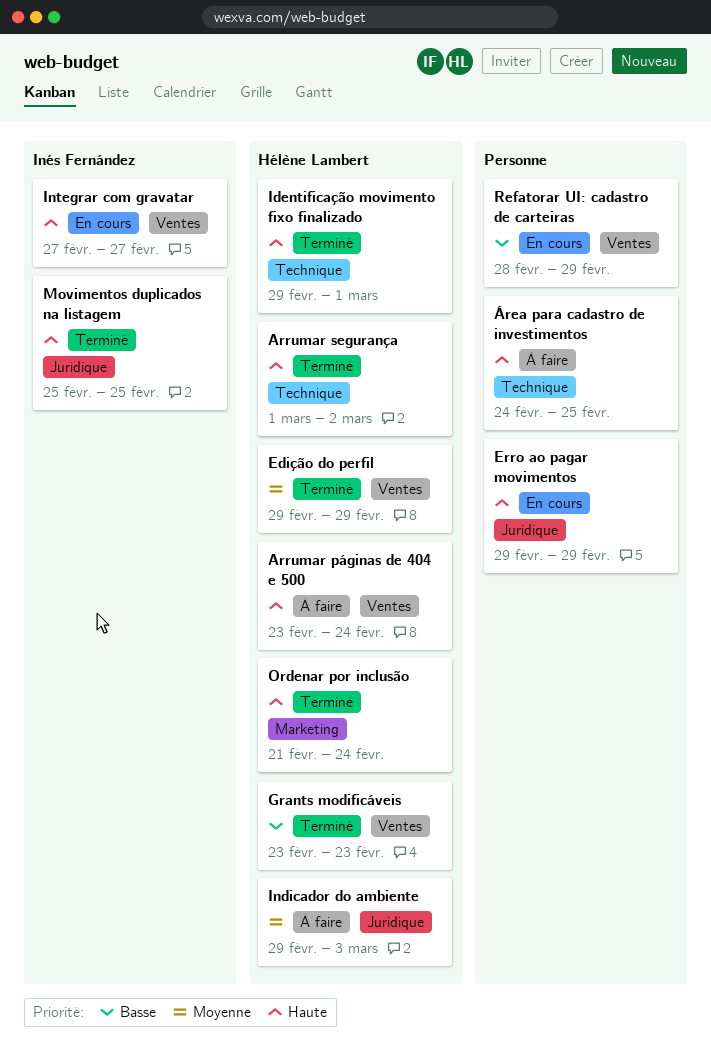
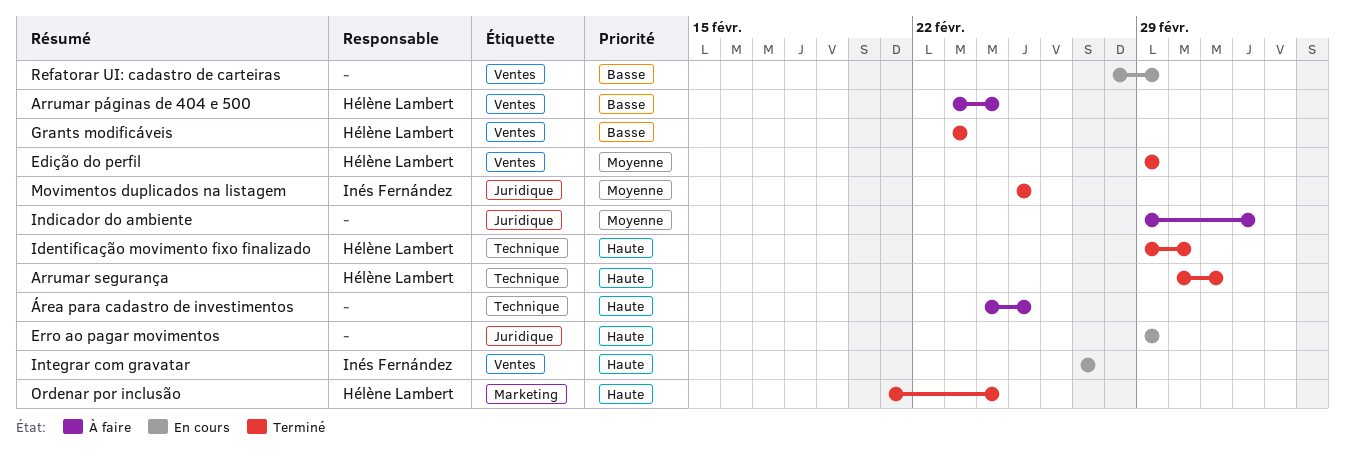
Arrumar páginas de 404 e 500, priority: Haute -> Basse
Indicador do ambiente, owner: Hélène Lambert -> none
Movimentos duplicados na listagem, priority: Haute -> Moyenne

